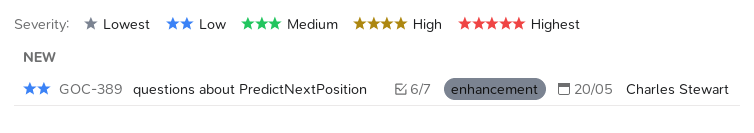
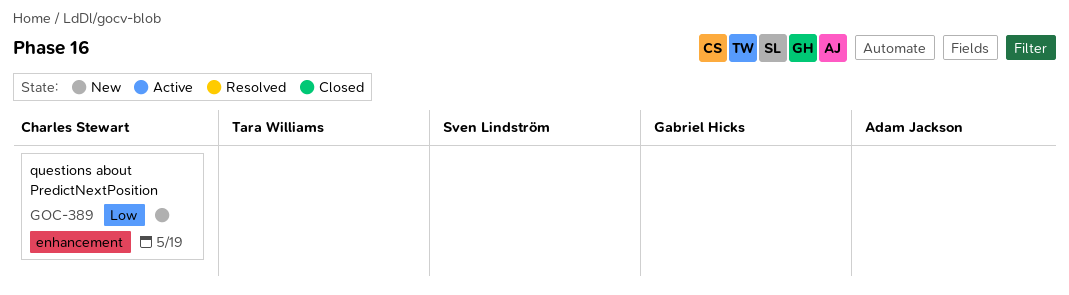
GOC-389, due: May 20 -> May 19

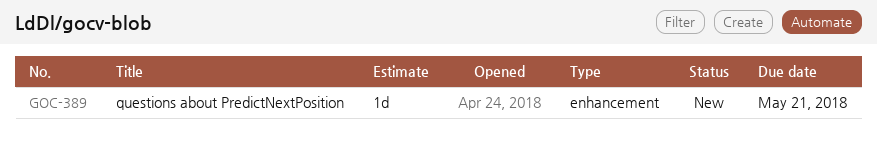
GOC-389, due: May 19 -> May 21

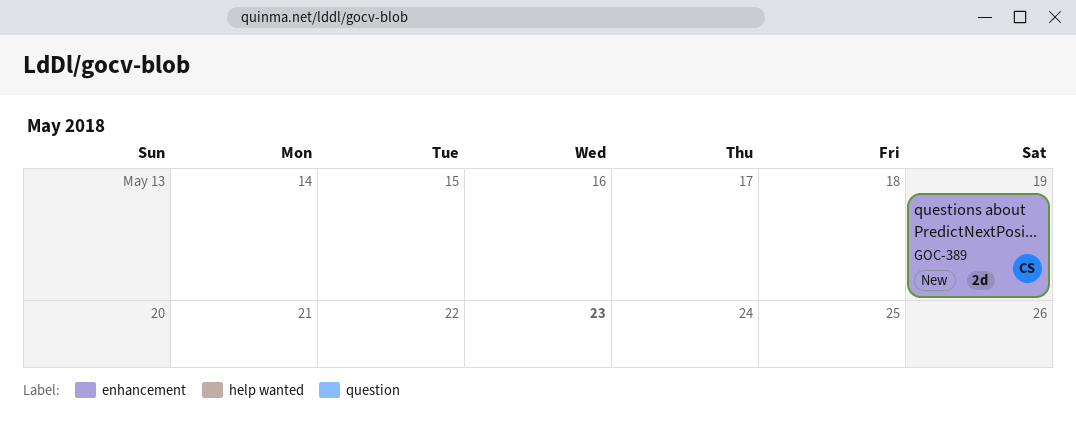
GOC-389, estimate: 1d -> 2d
GOC-389, due: May 21 -> May 19

